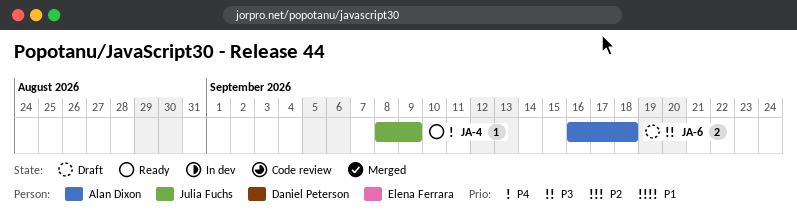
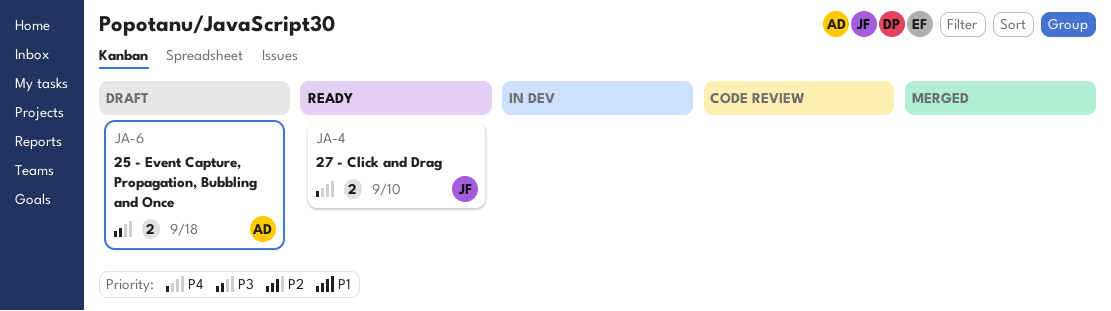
JA-4, estimate: 1 -> 2
JA-4, due: Sep 9 -> Sep 10

